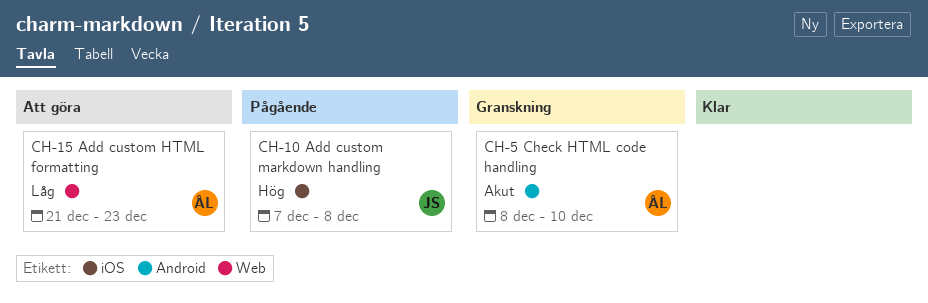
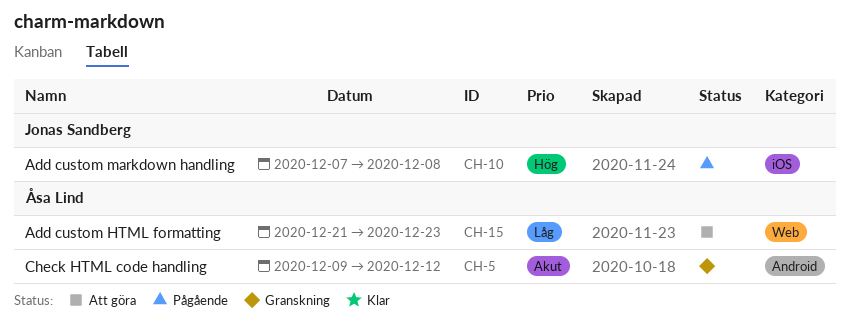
CH-5, start: Dec 8 -> Dec 9
CH-5, due: Dec 10 -> Dec 12

